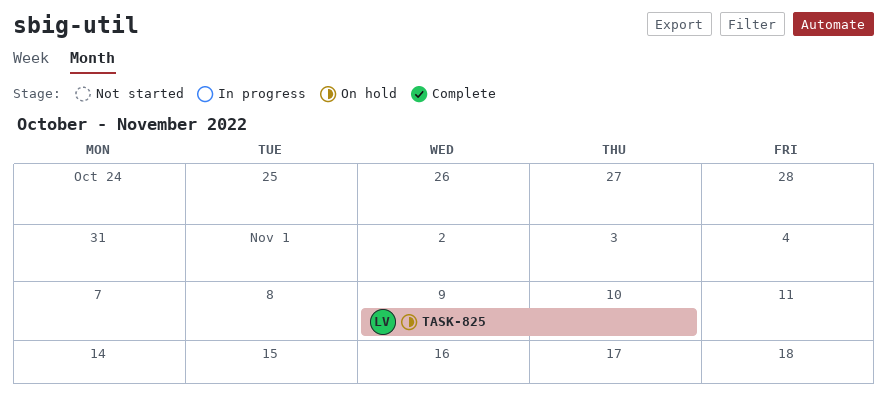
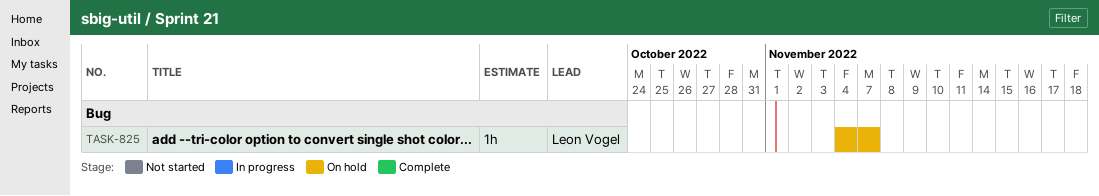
TASK-825, start: Nov 9 -> Nov 4
TASK-825, due: Nov 10 -> Nov 7

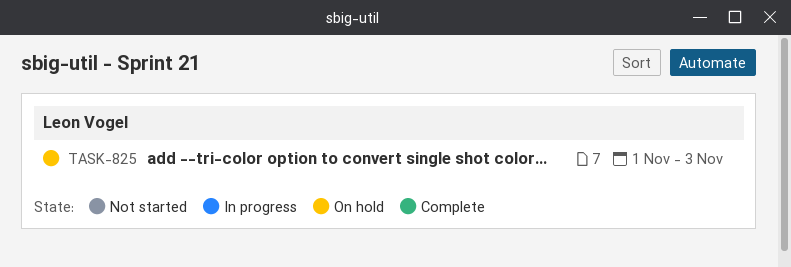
TASK-825, start: Nov 4 -> Nov 1
TASK-825, due: Nov 7 -> Nov 3

